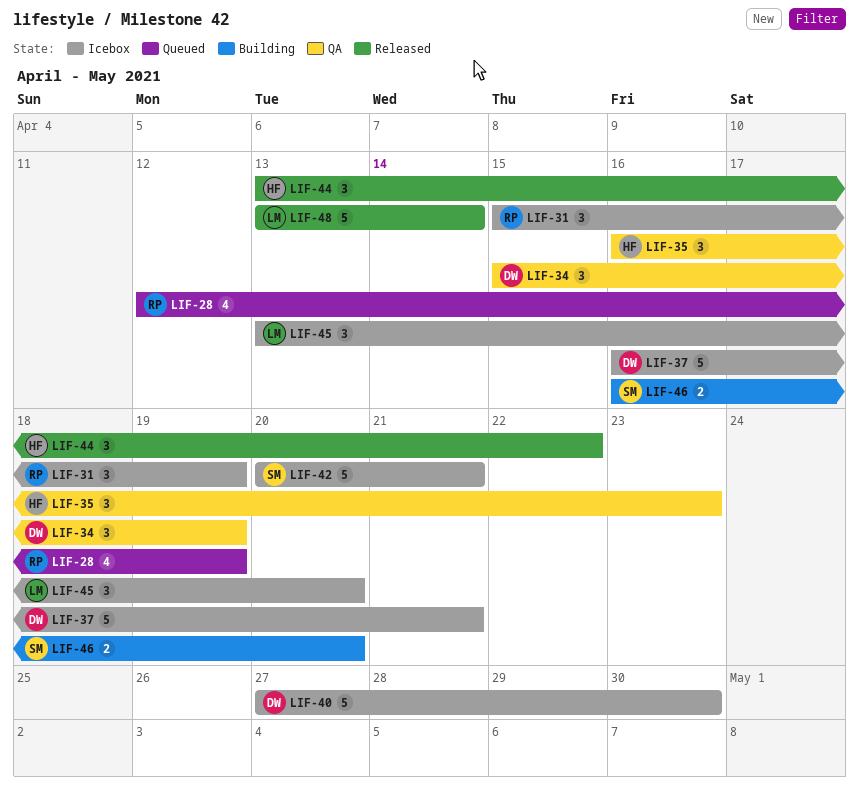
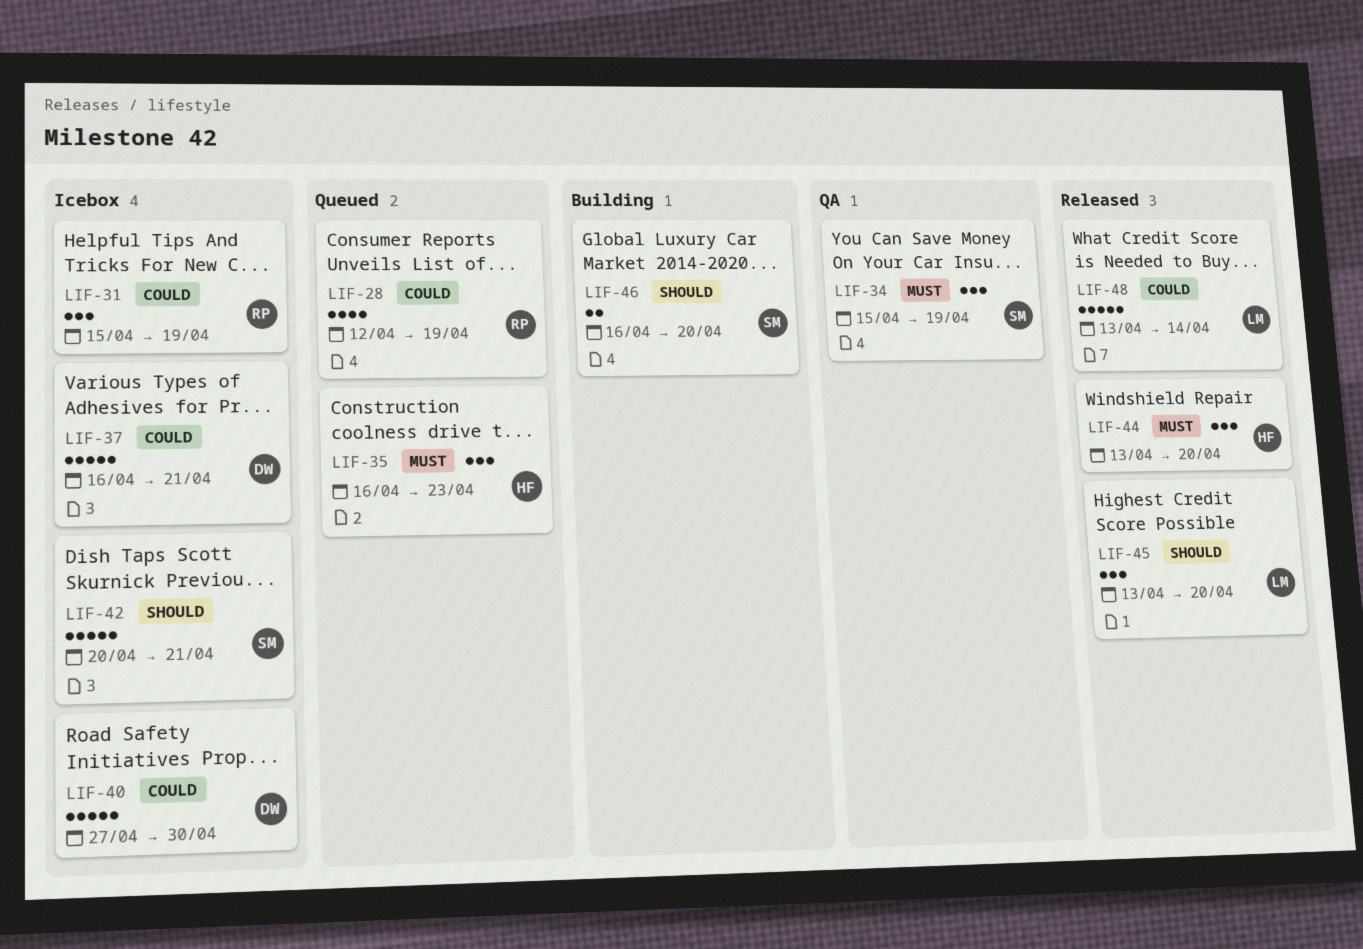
LIF-34, owner: DW -> SM
LIF-35, status: QA -> Queued
LIF-44, due: Apr 22 -> Apr 20
LIF-45, status: Icebox -> Released

